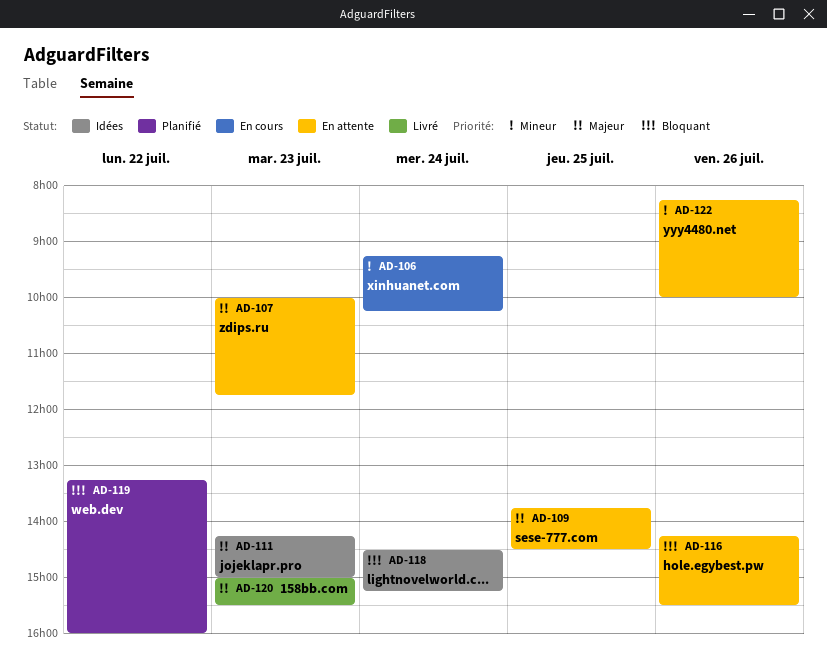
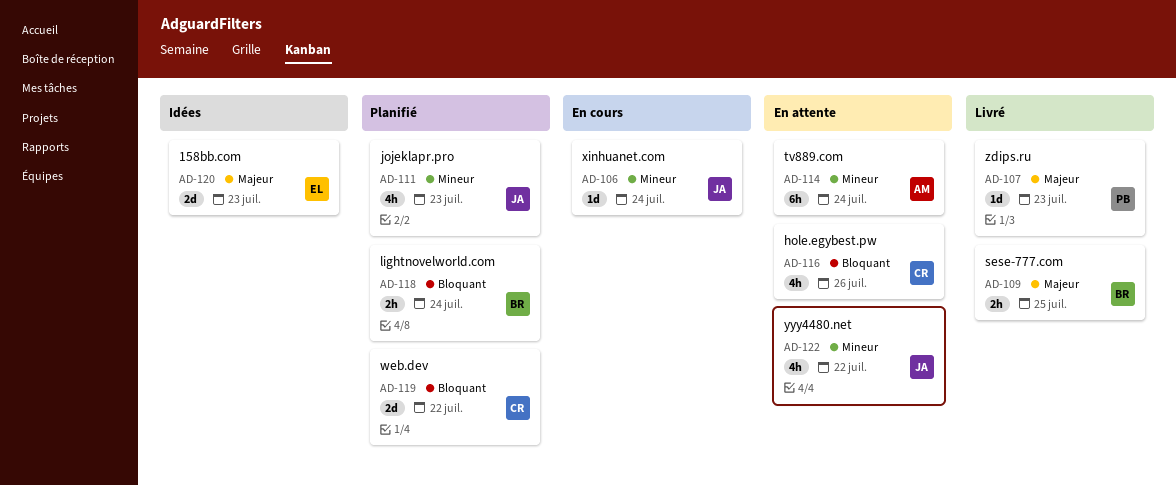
AD-107, status: En attente -> Livré
AD-109, status: En attente -> Livré
AD-111, status: Idées -> Planifié
AD-111, priority: Majeur -> Mineur
AD-114: none -> present
AD-118, status: Idées -> Planifié
AD-120, status: Livré -> Idées
AD-122, day: Jul 26 -> Jul 22

